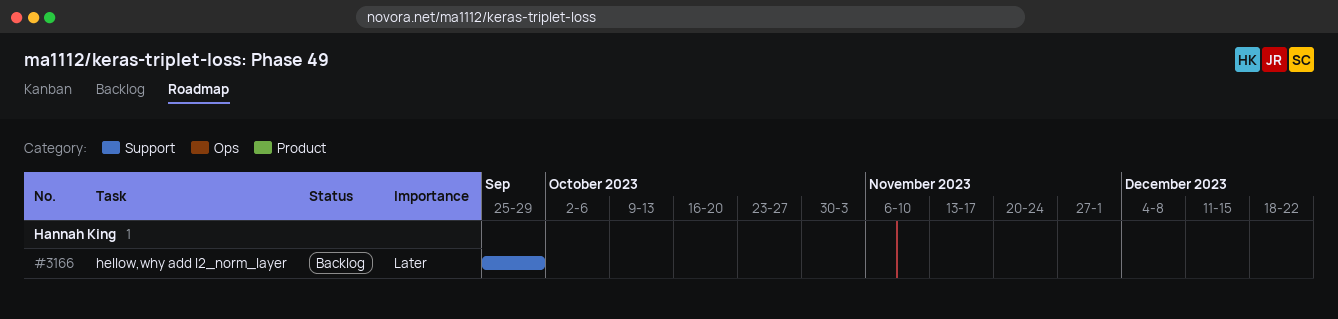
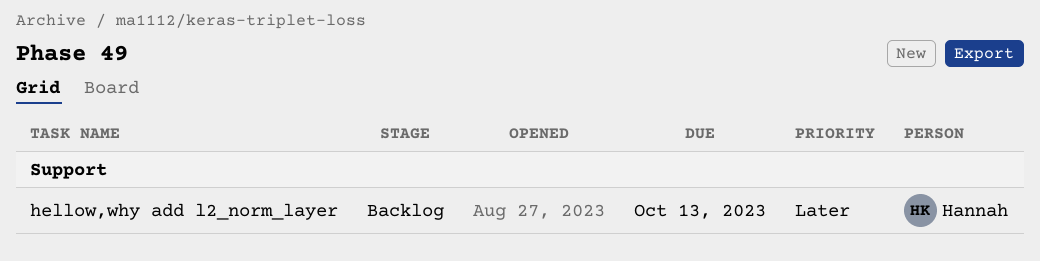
hellow,why add l2_norm_layer, due: Sep 29 -> Oct 13

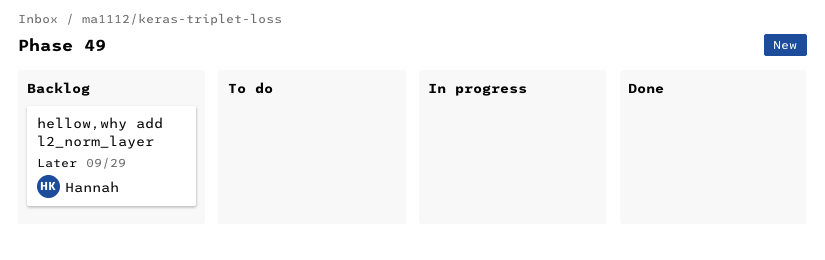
hellow,why add l2_norm_layer, due: Oct 13 -> Sep 29

